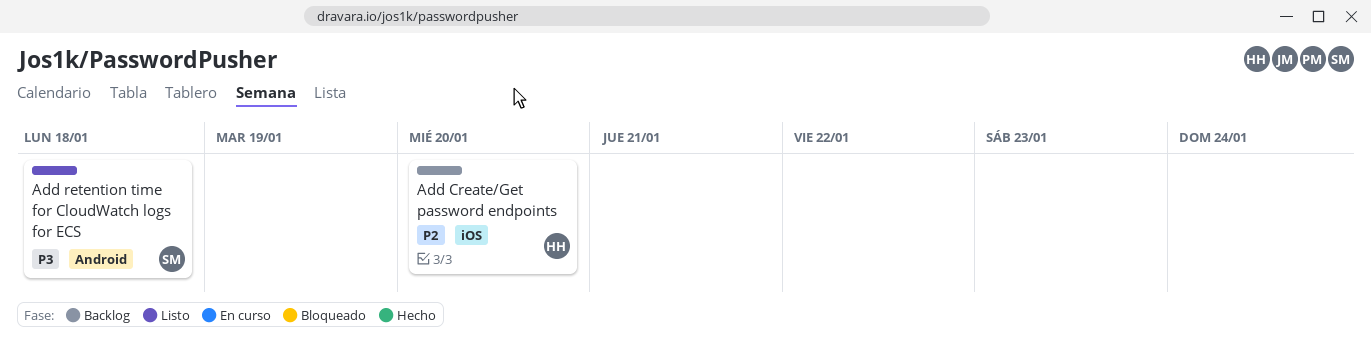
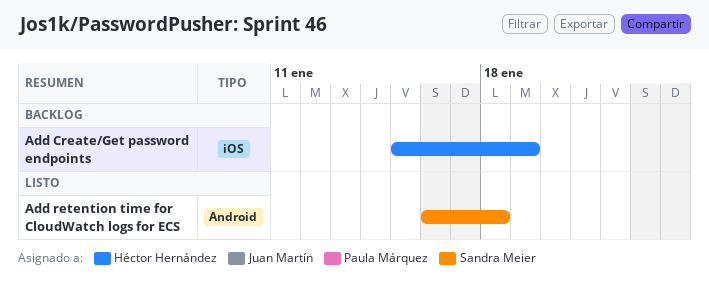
Add Create/Get password endpoints, due: Jan 20 -> Jan 19

